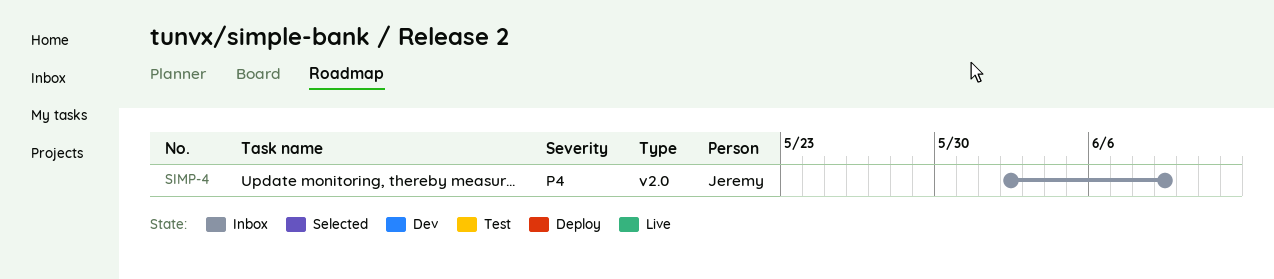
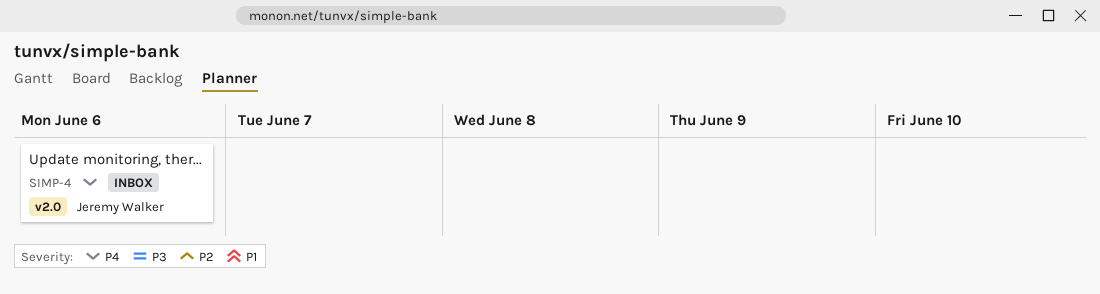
SIMP-4, due: Jun 9 -> Jun 6

